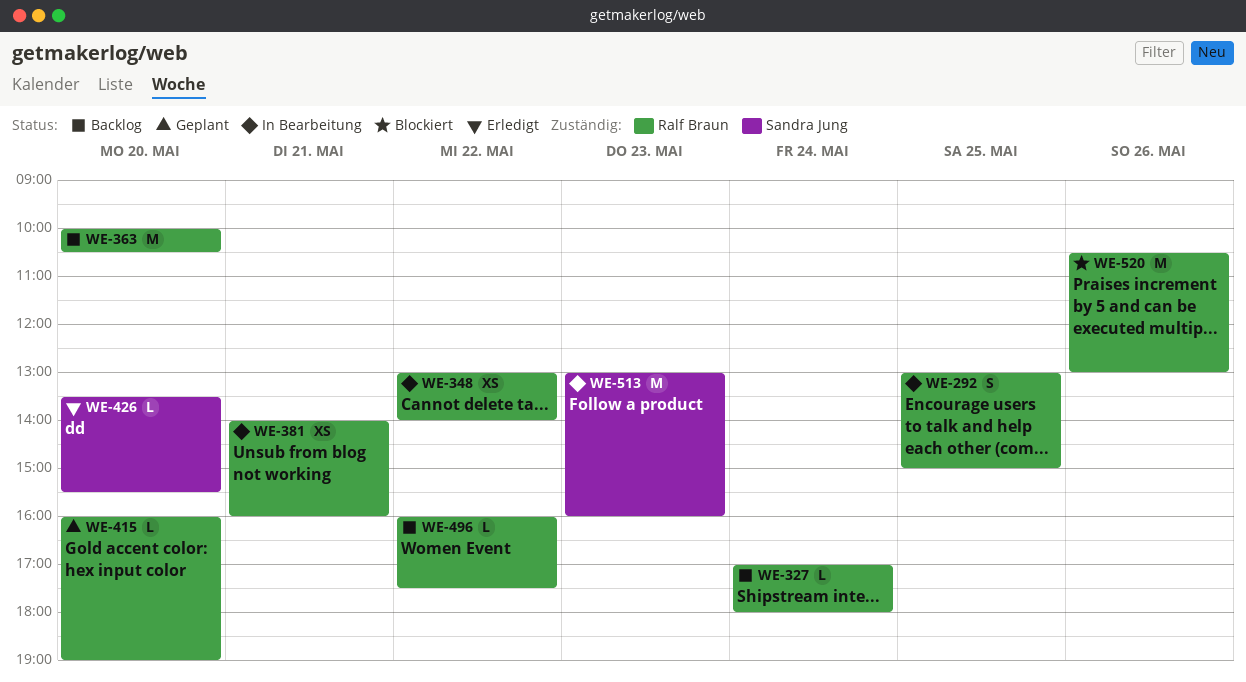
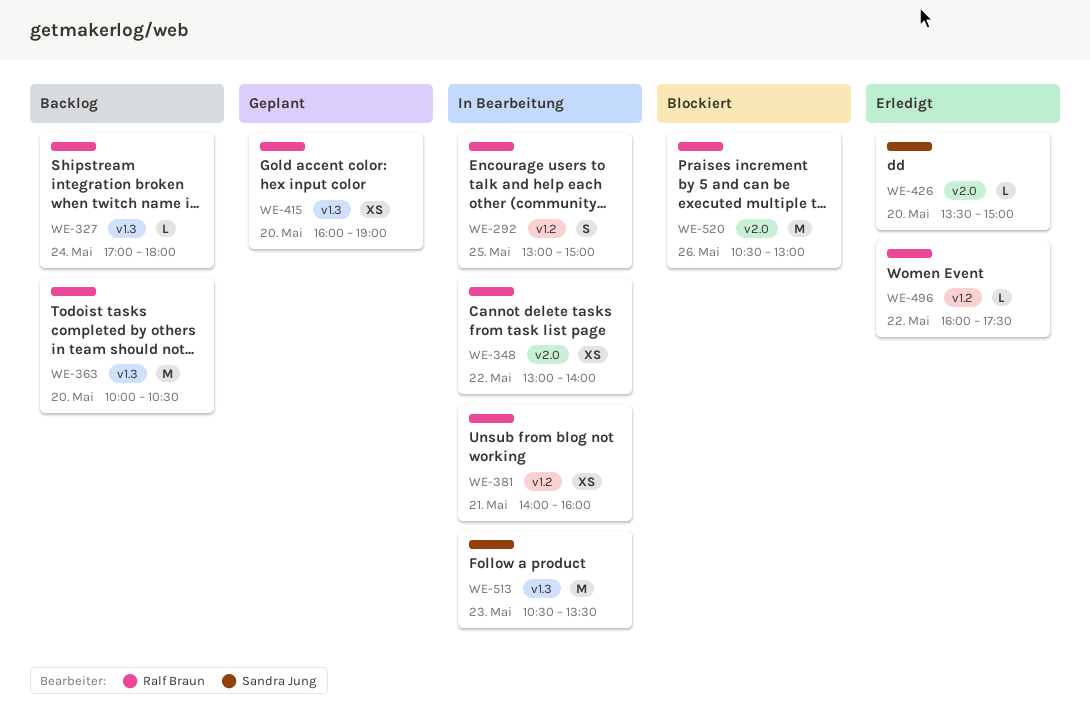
WE-415, estimate: L -> XS
WE-426, ends: 15:30 -> 15:00
WE-496, status: Backlog -> Erledigt
WE-513, begins: 13:00 -> 10:30
WE-513, ends: 16:00 -> 13:30

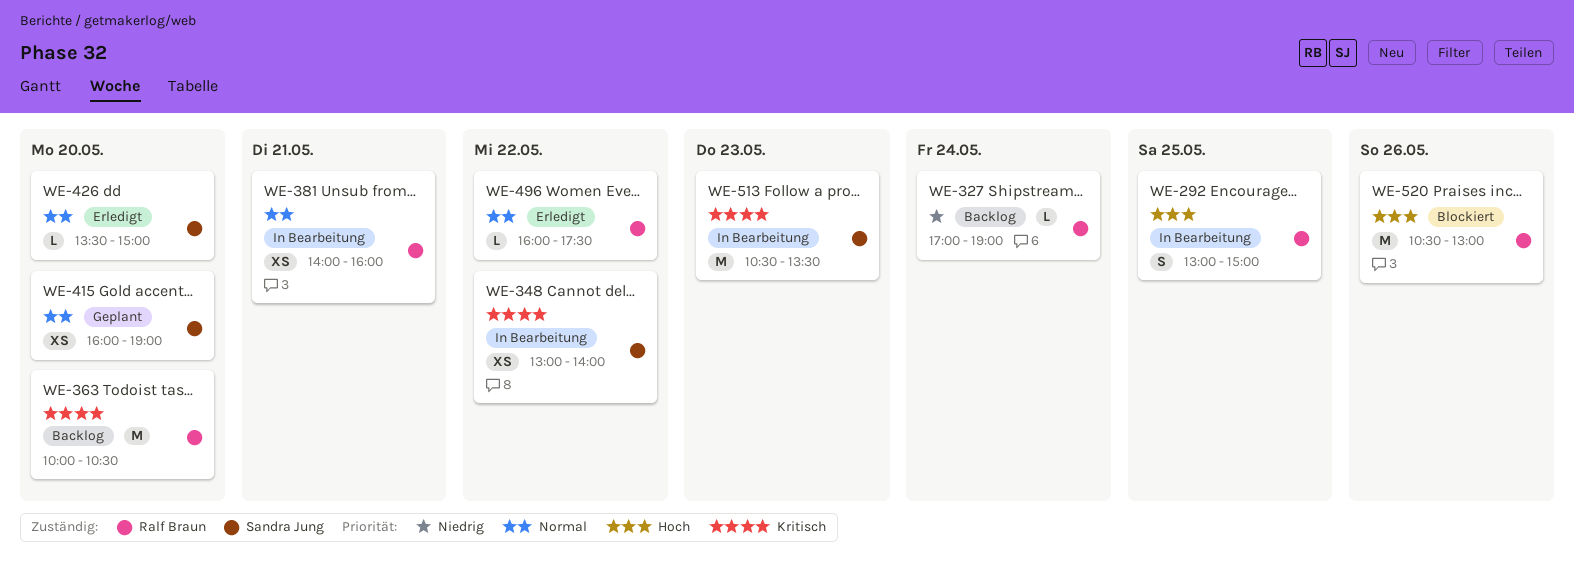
WE-327, ends: 18:00 -> 19:00
WE-348, owner: Ralf Braun -> Sandra Jung
WE-415, owner: Ralf Braun -> Sandra Jung

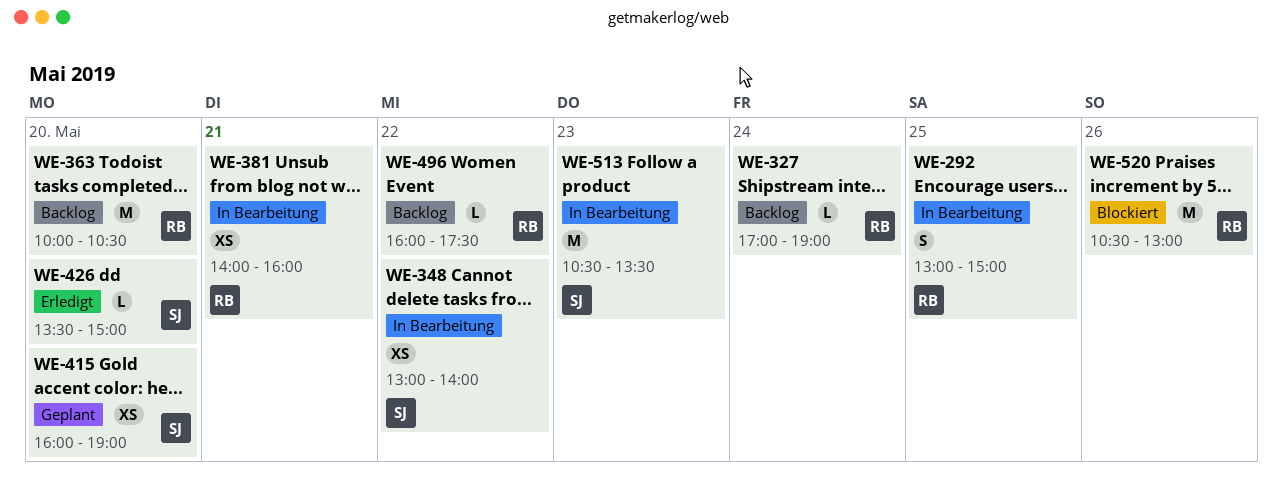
WE-496, status: Erledigt -> Backlog

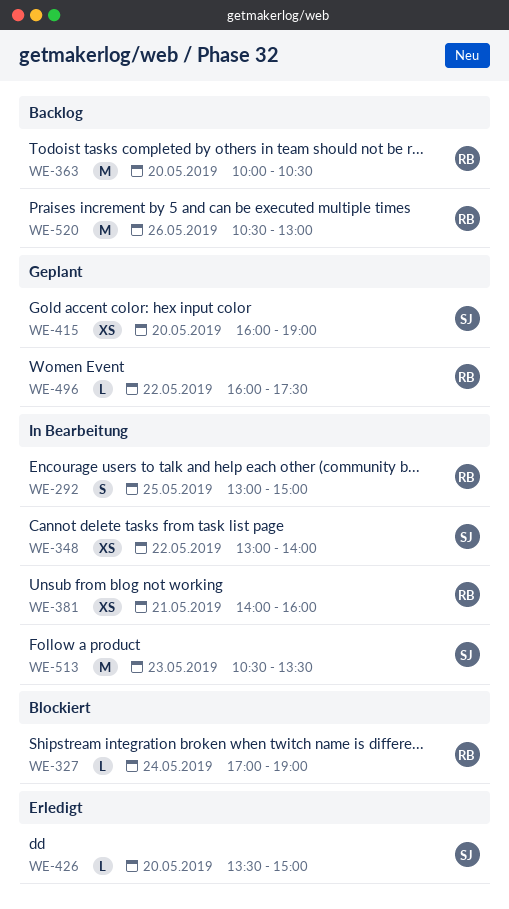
WE-327, status: Backlog -> Blockiert
WE-496, status: Backlog -> Geplant
WE-520, status: Blockiert -> Backlog

